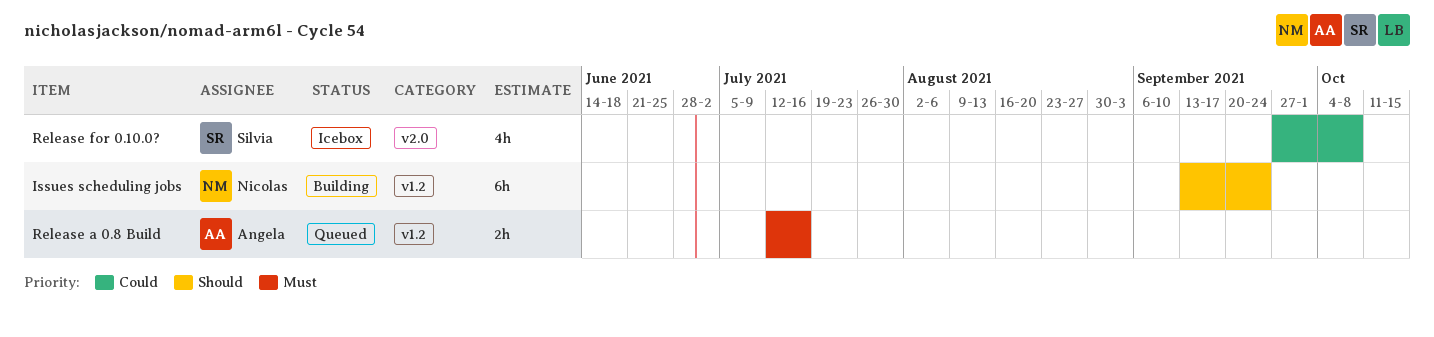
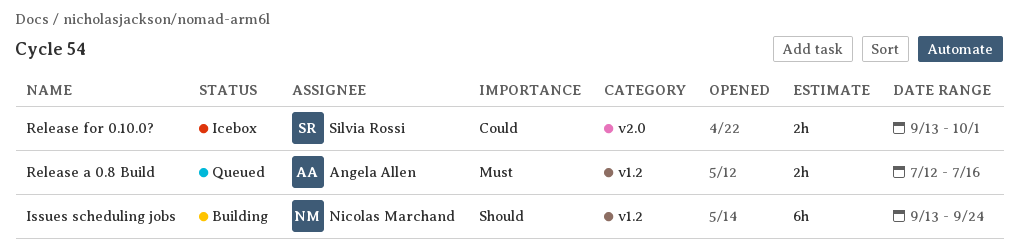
Release for 0.10.0?, estimate: 4h -> 2h
Release for 0.10.0?, start: Sep 27 -> Sep 13
Release for 0.10.0?, due: Oct 8 -> Oct 1

